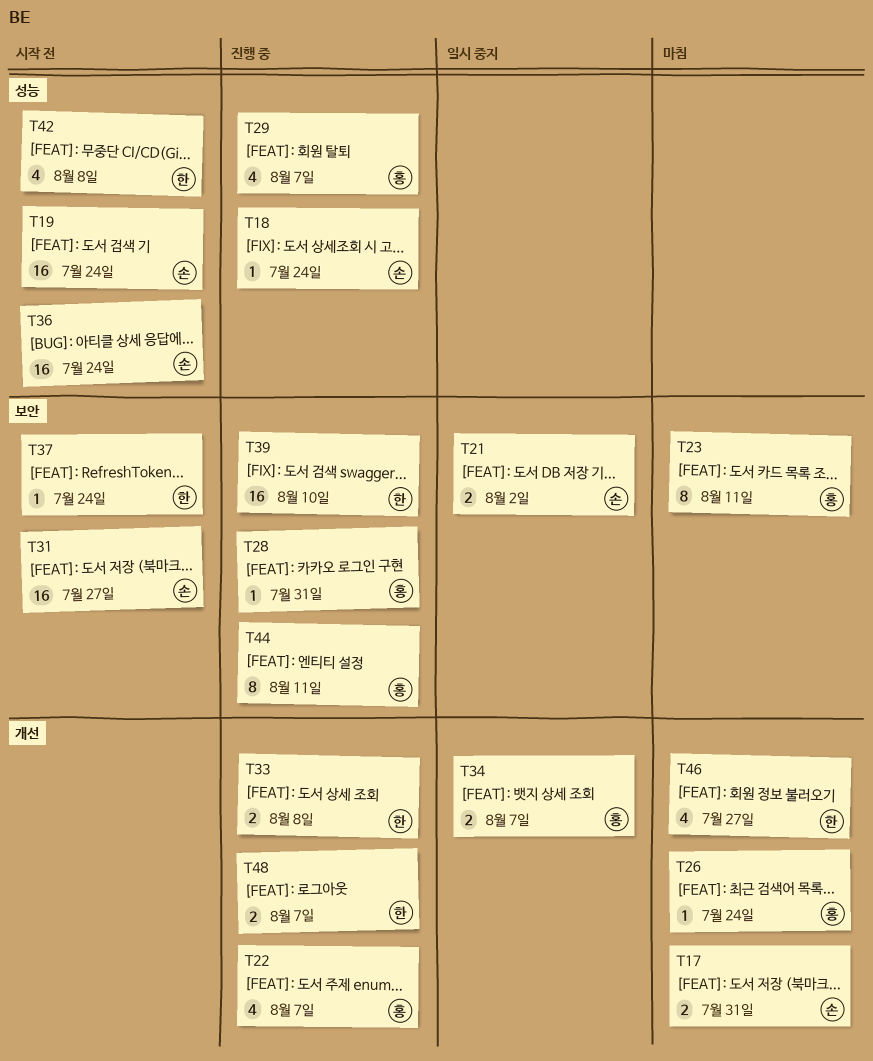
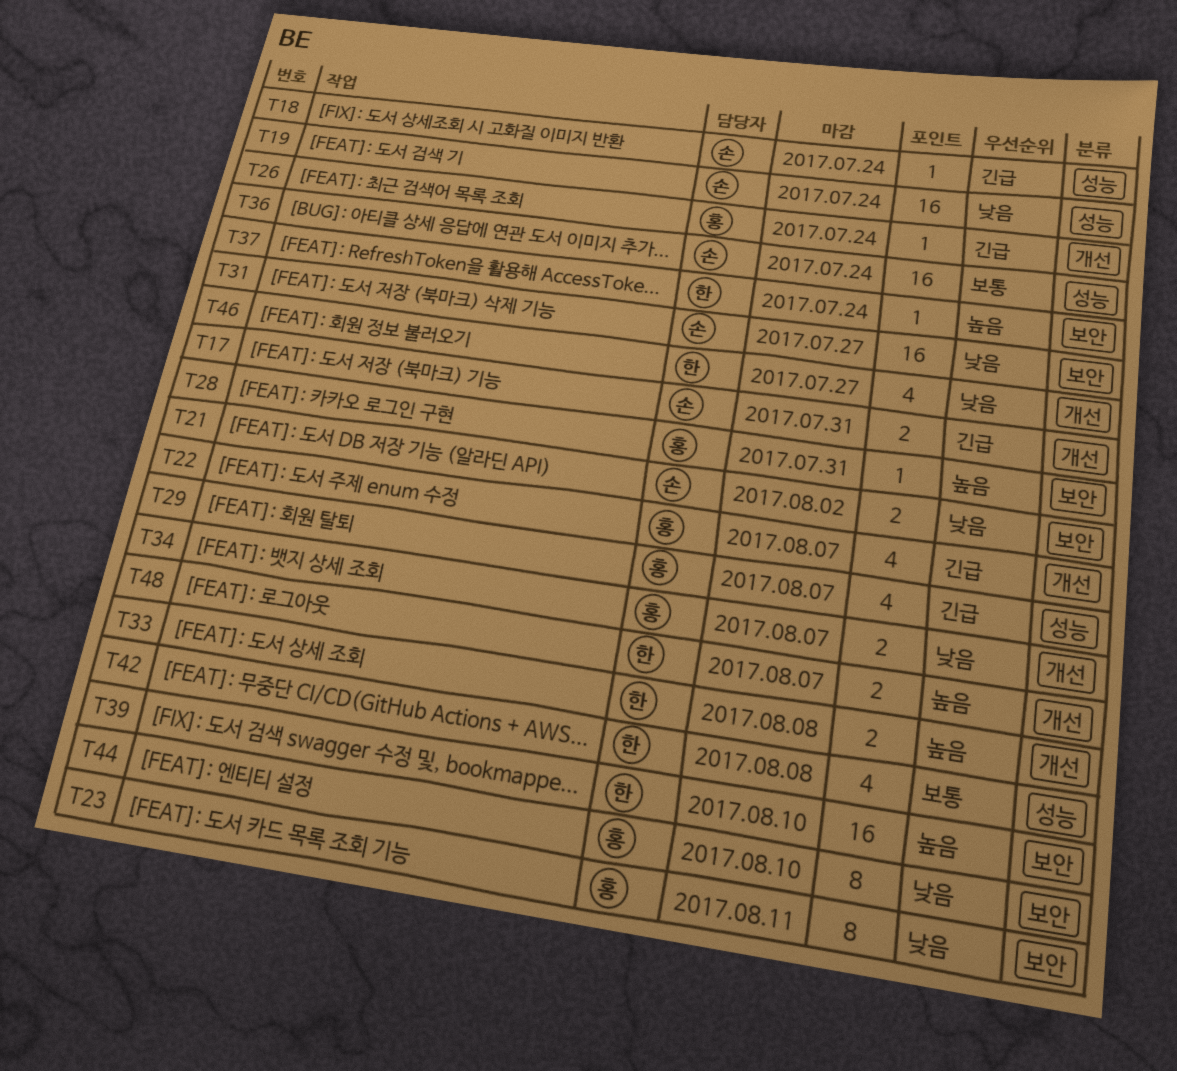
T44, due: Aug 11 -> Aug 10

